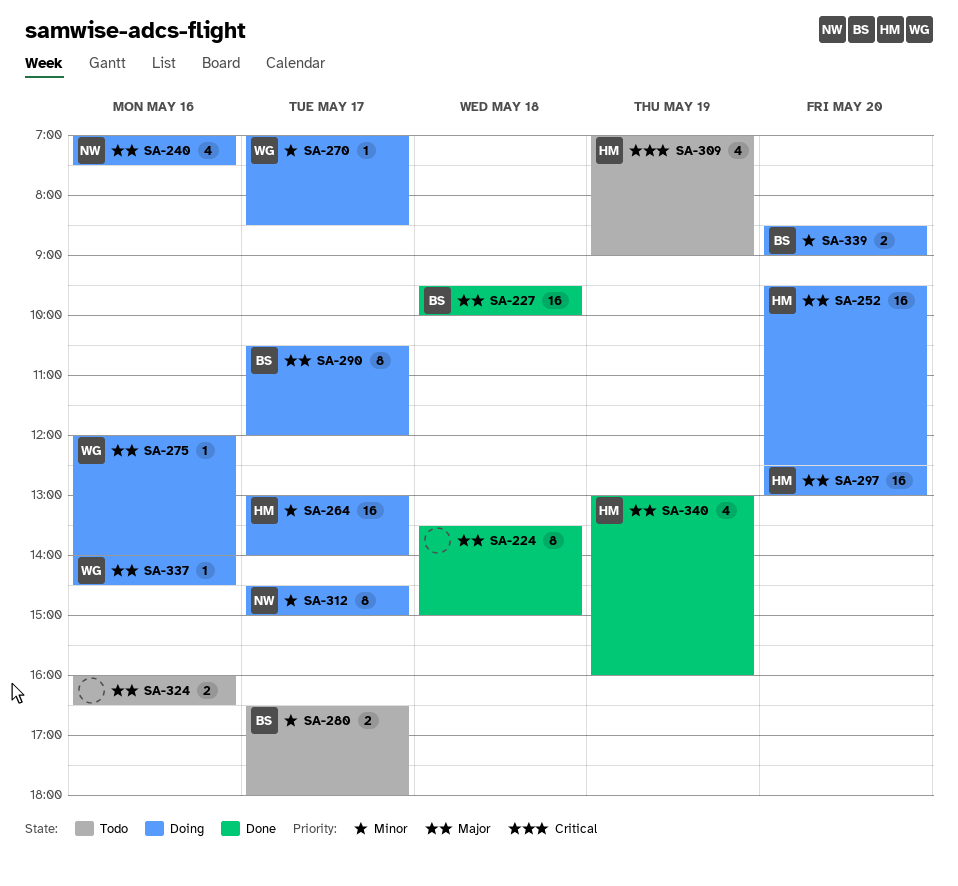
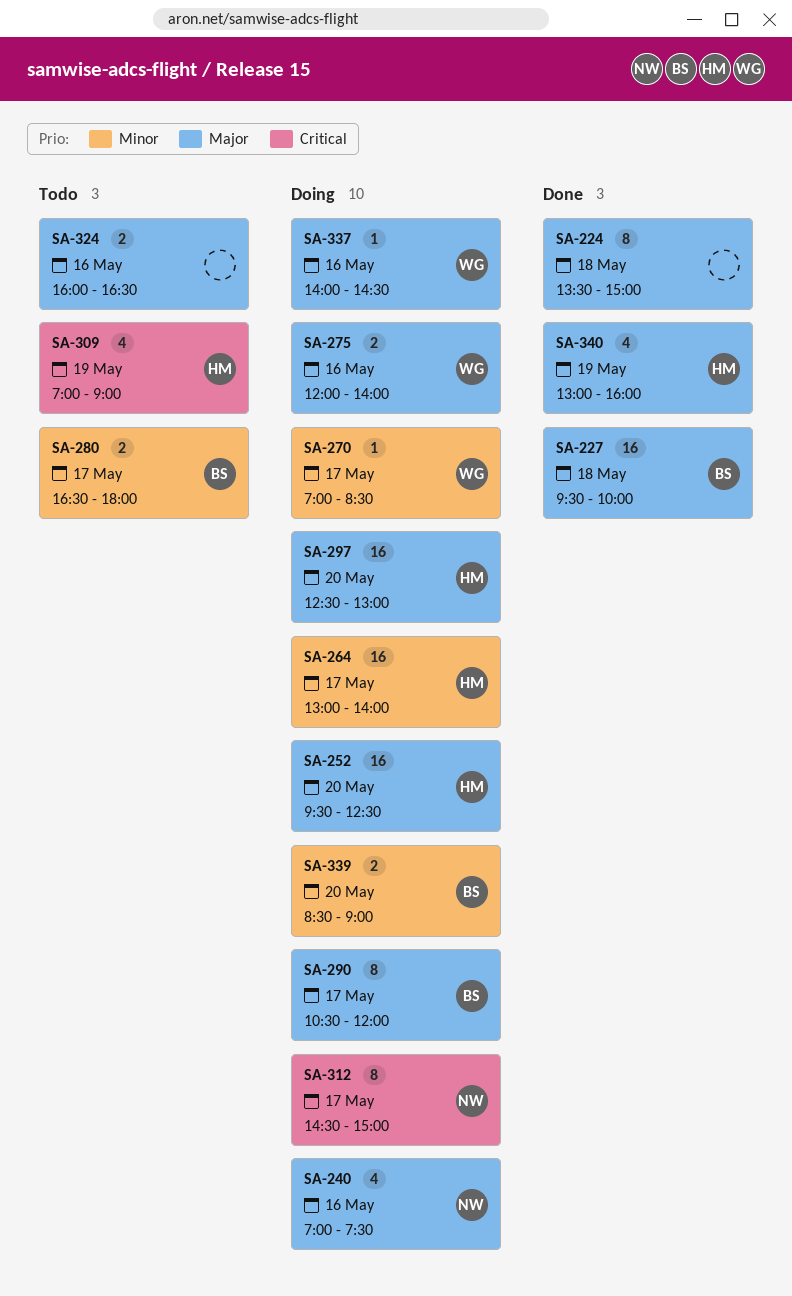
SA-275, estimate: 1 -> 2
SA-312, priority: Minor -> Critical

